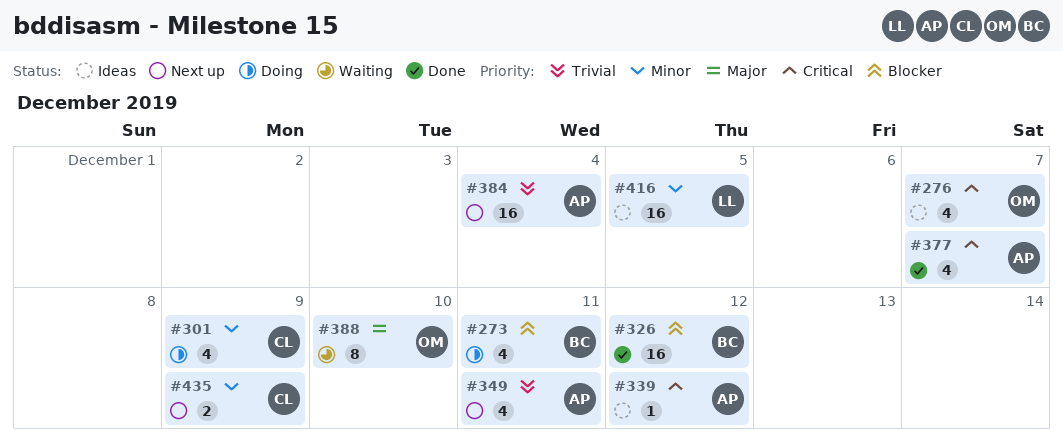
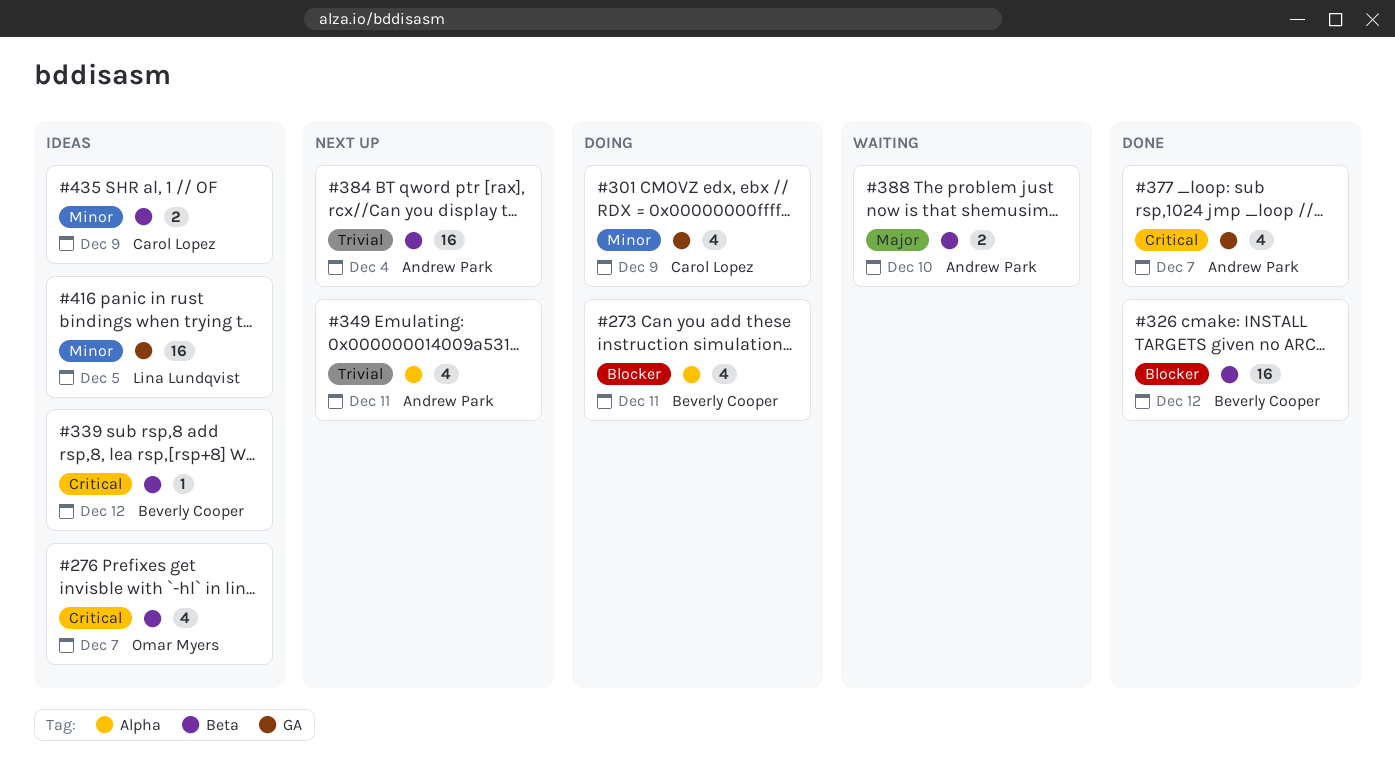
#339, owner: Andrew Park -> Beverly Cooper
#388, owner: Omar Myers -> Andrew Park
#388, estimate: 8 -> 2
#435, status: Next up -> Ideas

